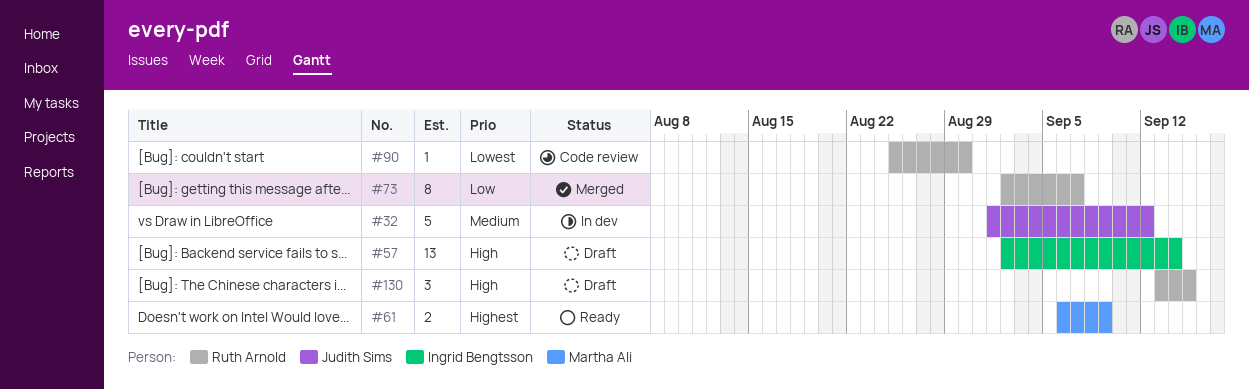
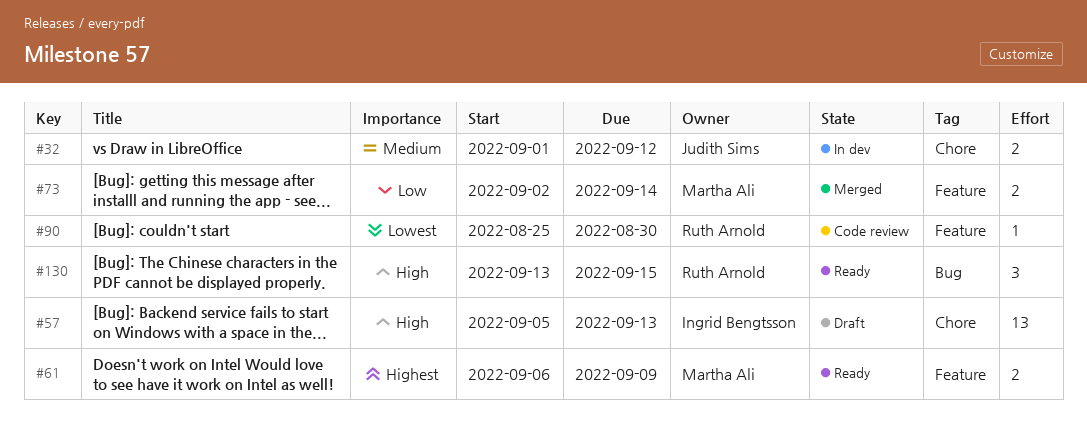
#32, estimate: 5 -> 2
#57, start: Sep 2 -> Sep 5
#57, due: Sep 14 -> Sep 13
#73, owner: Ruth Arnold -> Martha Ali
#73, estimate: 8 -> 2
#73, due: Sep 7 -> Sep 14
#130, status: Draft -> Ready

